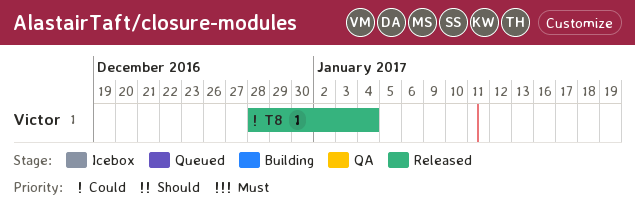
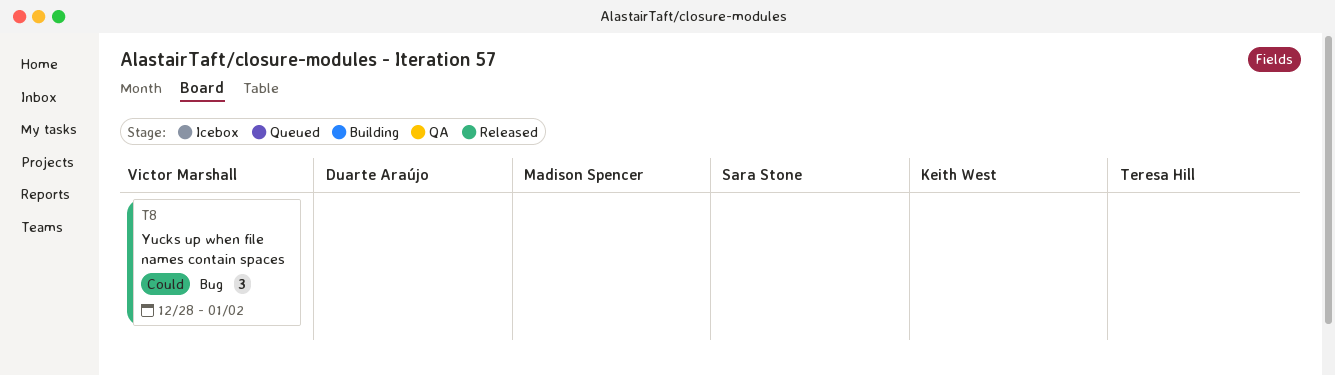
T8, estimate: 1 -> 3
T8, due: Jan 4 -> Jan 2

